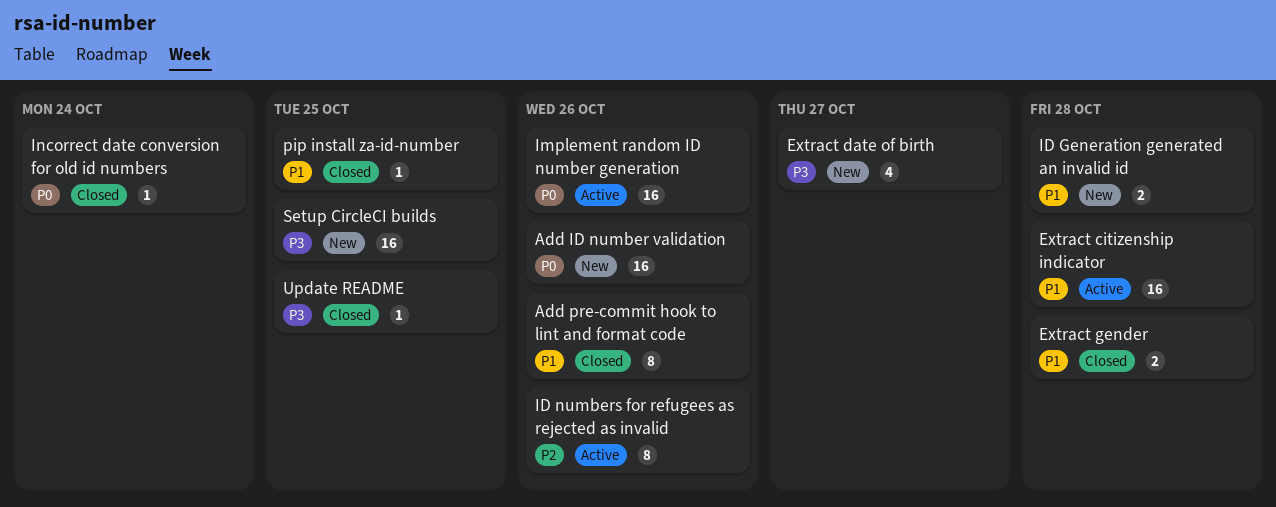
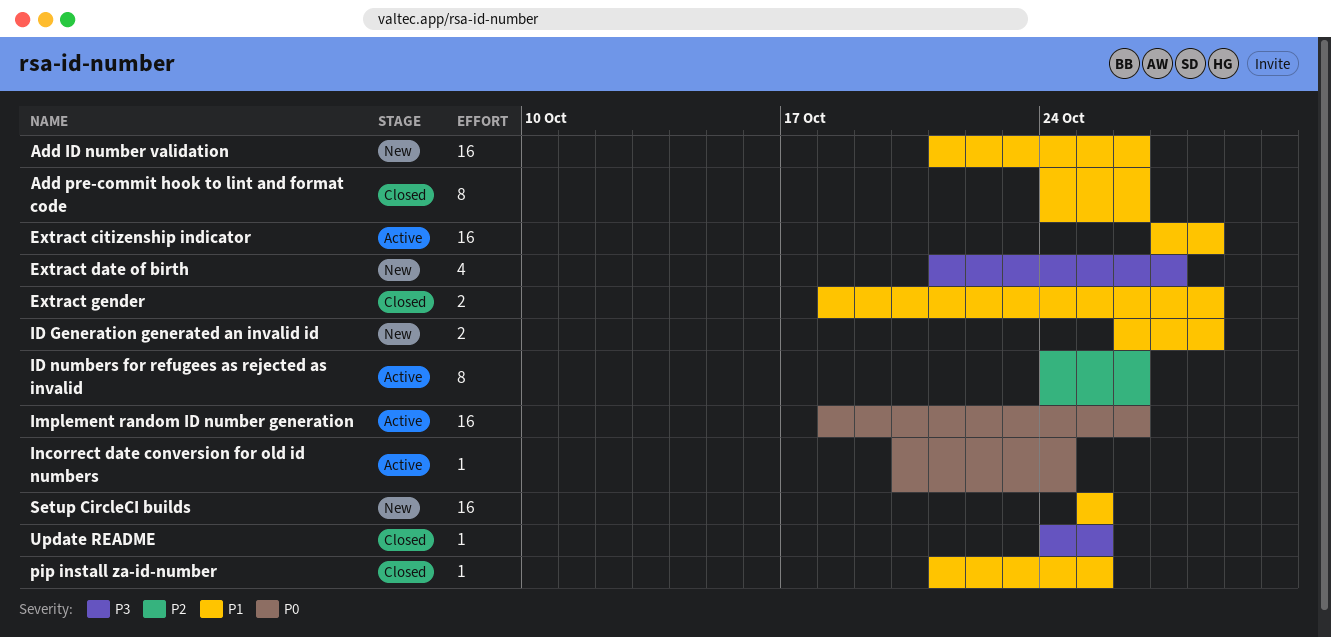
Add ID number validation, priority: P0 -> P1
Incorrect date conversion for old id numbers, status: Closed -> Active
Setup CircleCI builds, priority: P3 -> P1

